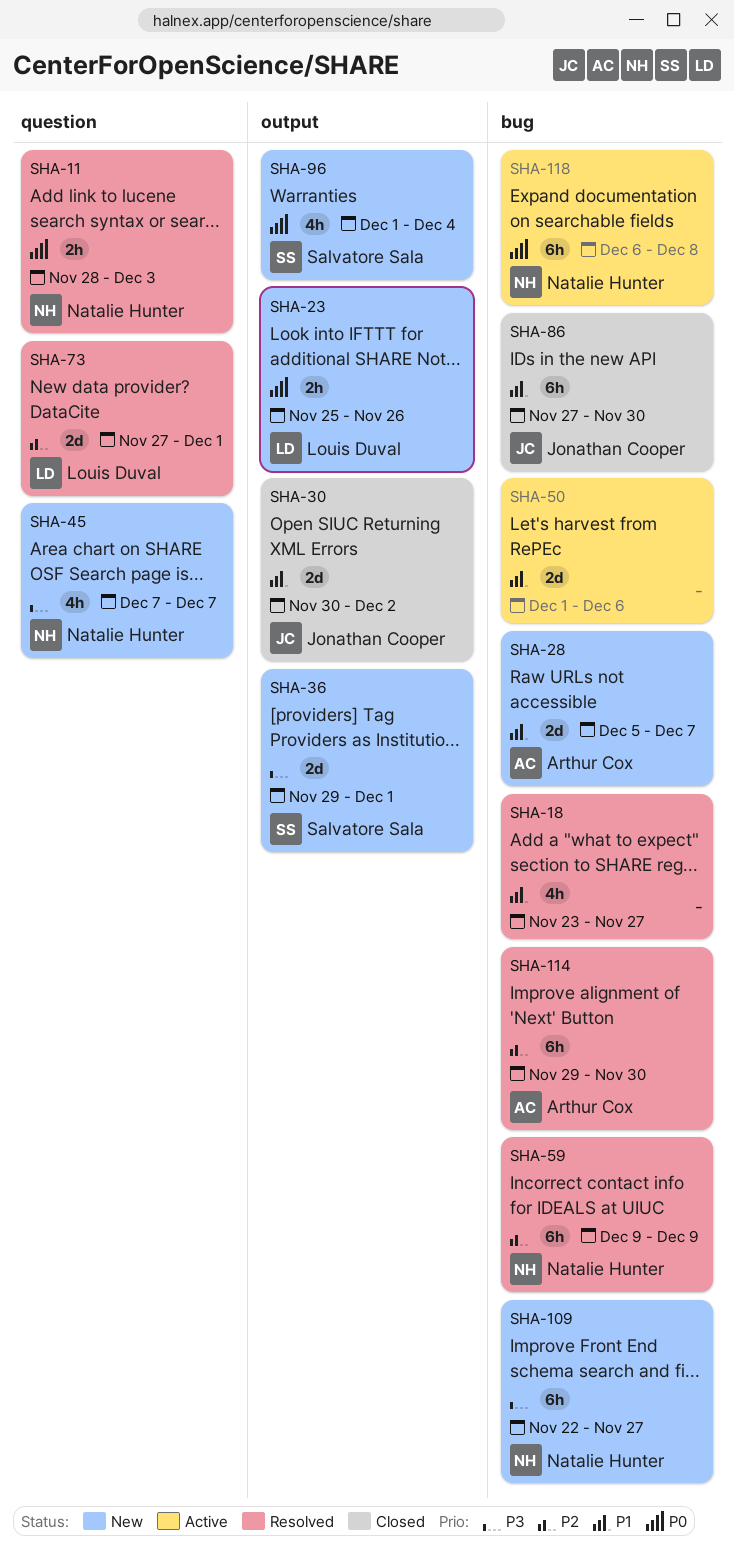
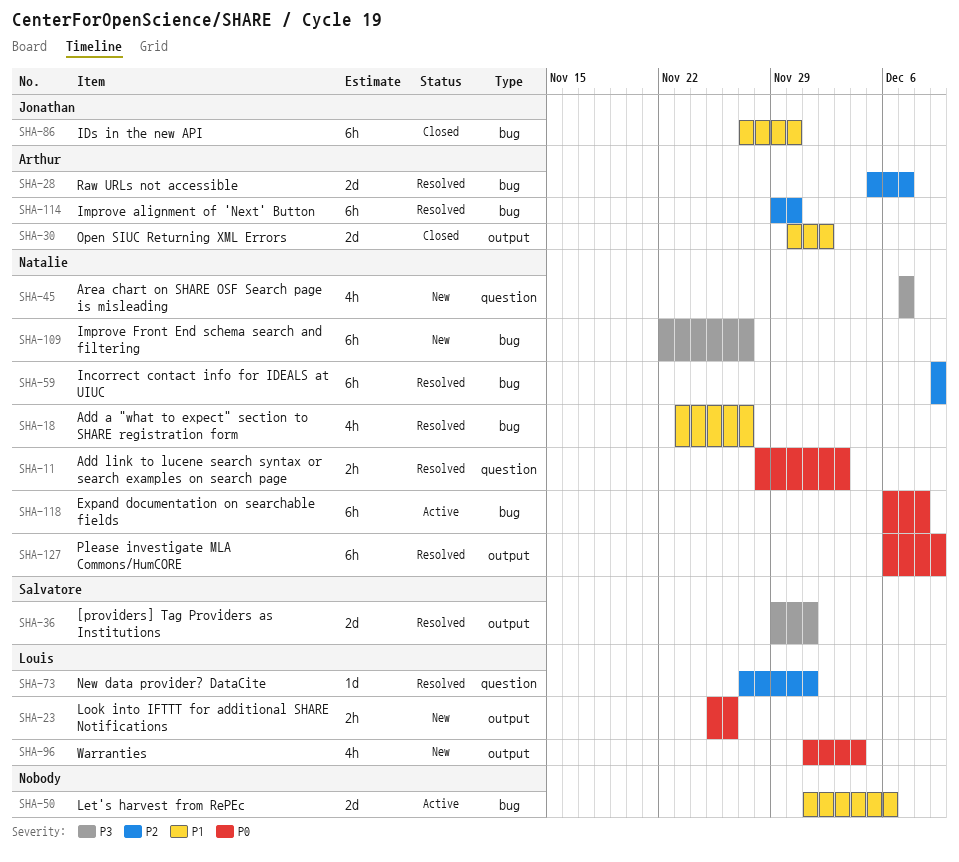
SHA-18, owner: none -> Natalie Hunter
SHA-28, status: New -> Resolved
SHA-28, priority: P1 -> P2
SHA-30, owner: Jonathan Cooper -> Arthur Cox
SHA-36, status: New -> Resolved
SHA-73, estimate: 2d -> 1d
SHA-96, owner: Salvatore Sala -> Louis Duval
SHA-127: none -> present

